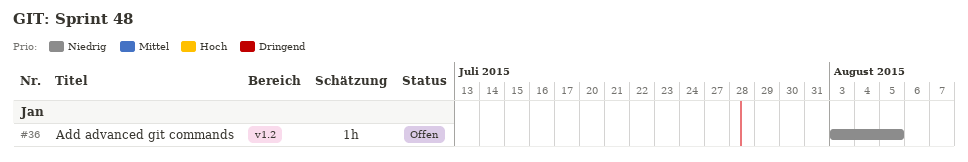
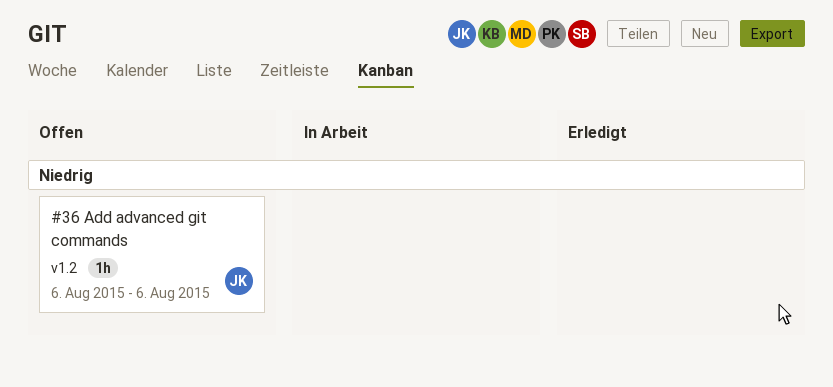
#36, start: Aug 3 -> Aug 6
#36, due: Aug 5 -> Aug 6

